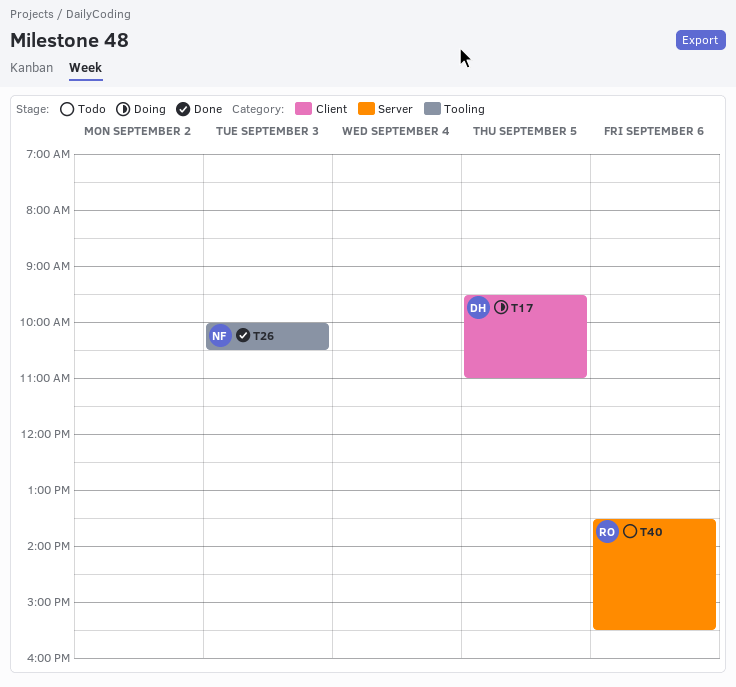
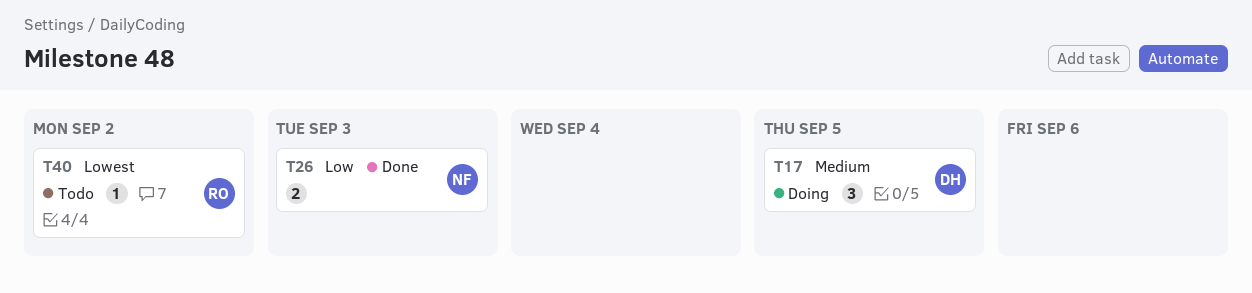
T40, day: Sep 6 -> Sep 2

